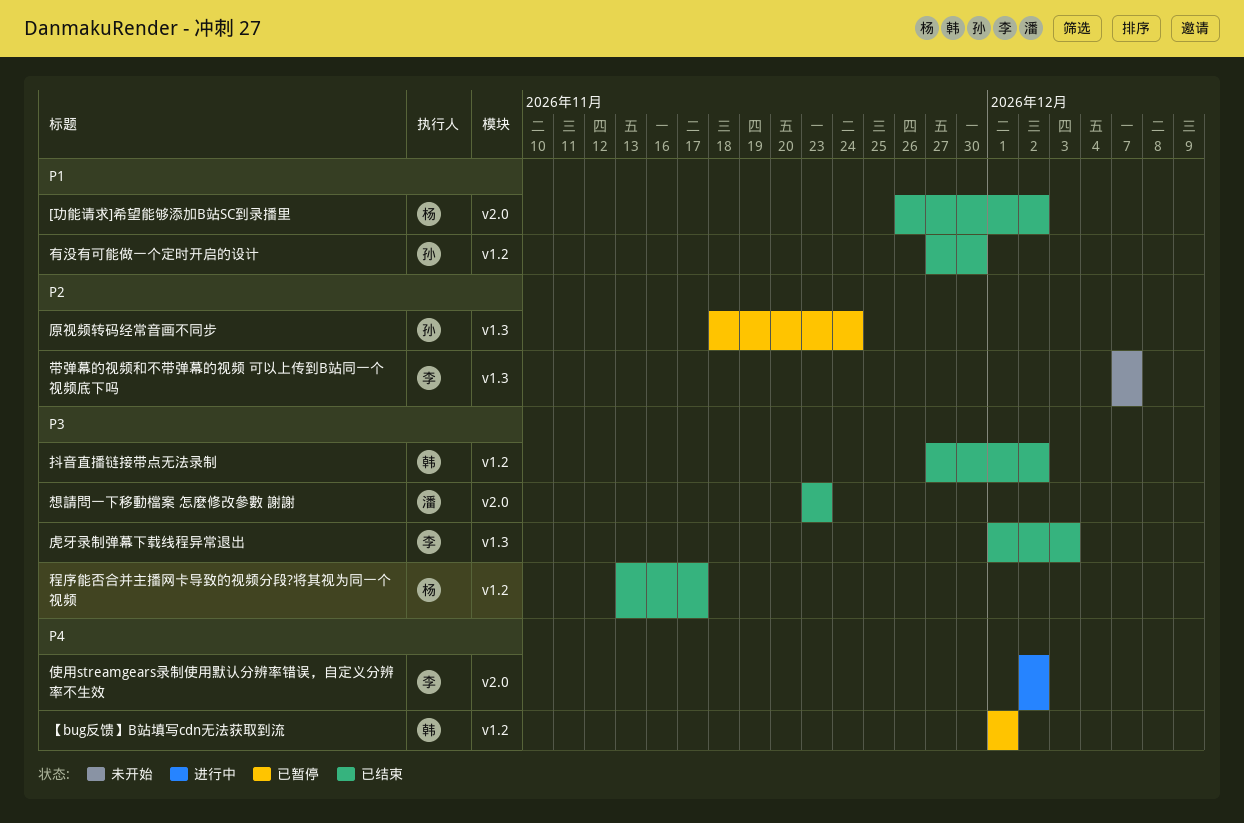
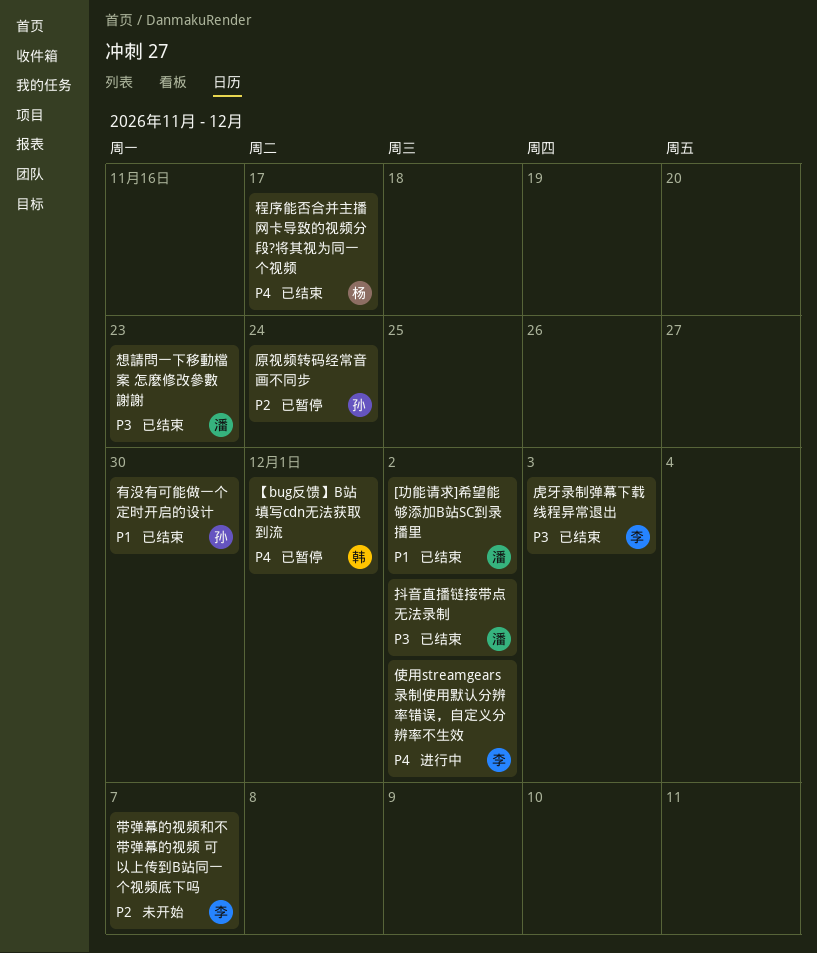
[功能请求]希望能够添加B站SC到录播里, owner: 杨 -> 潘
抖音直播链接带点无法录制, owner: 韩 -> 潘
程序能否合并主播网卡导致的视频分段?将其视为同一个视频, priority: P3 -> P4

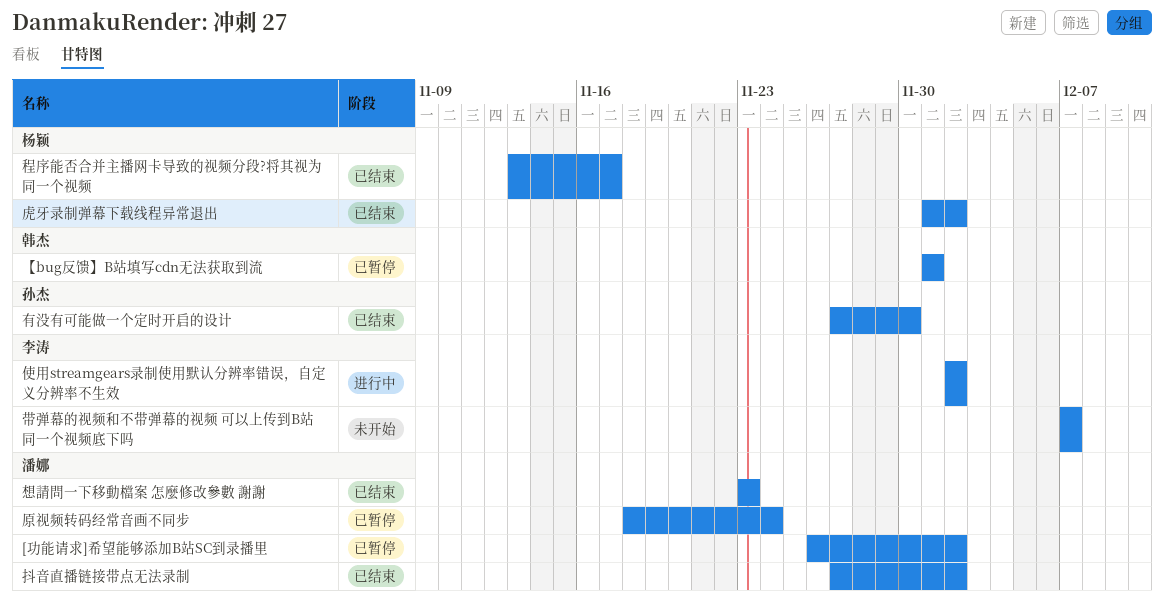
[功能请求]希望能够添加B站SC到录播里, status: 已结束 -> 已暂停
原视频转码经常音画不同步, owner: 孙杰 -> 潘娜
虎牙录制弹幕下载线程异常退出, owner: 李涛 -> 杨颖
虎牙录制弹幕下载线程异常退出, due: Dec 3 -> Dec 2

